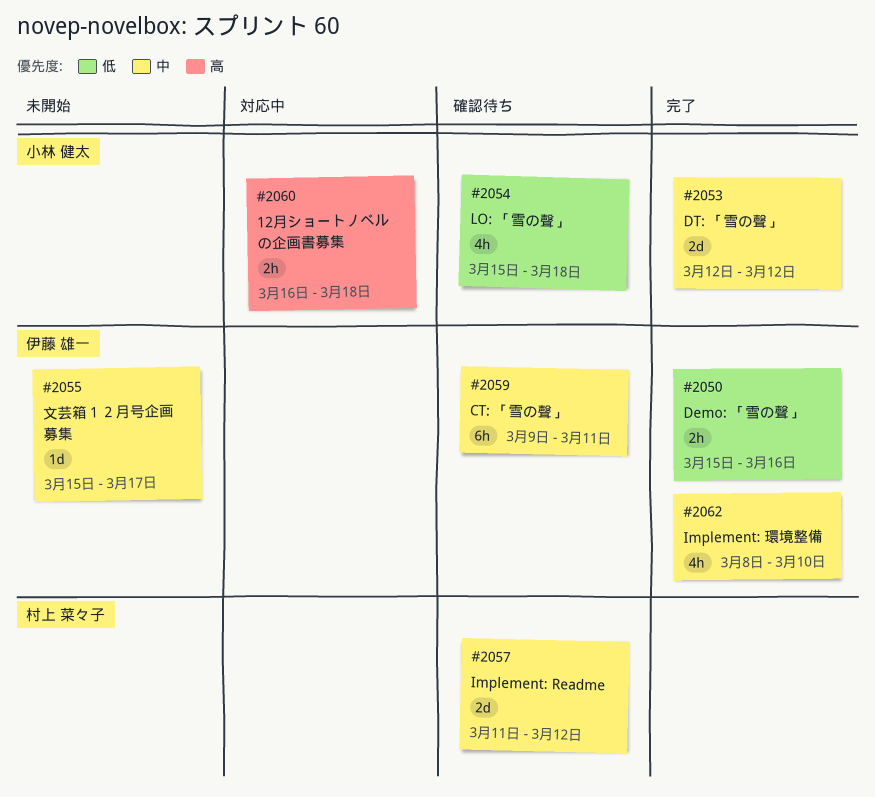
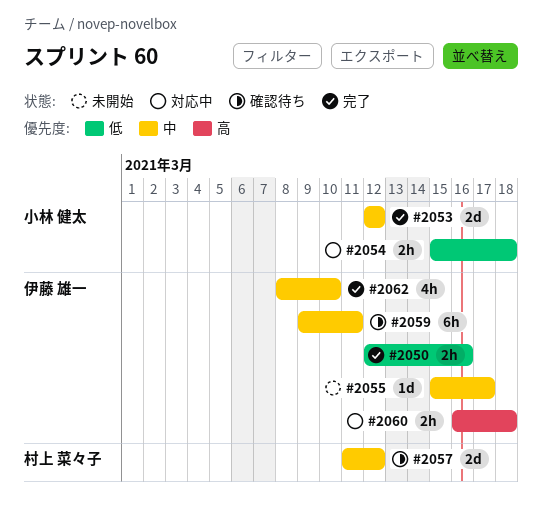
#2050, start: Mar 15 -> Mar 12
#2054, status: 確認待ち -> 対応中
#2054, estimate: 4h -> 2h
#2060, owner: 小林 健太 -> 伊藤 雄一

